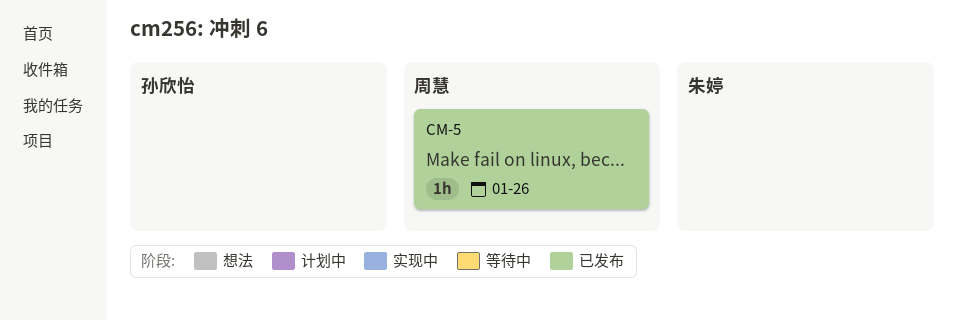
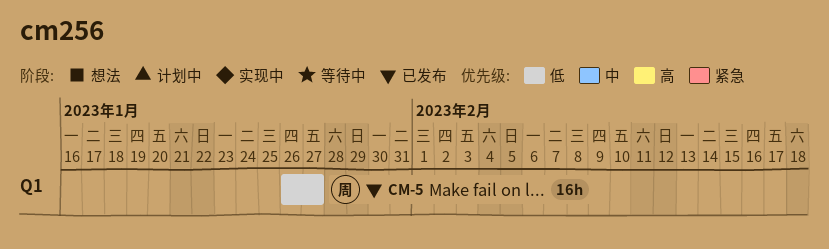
CM-5, estimate: 1h -> 16h
CM-5, due: Jan 26 -> Jan 27

